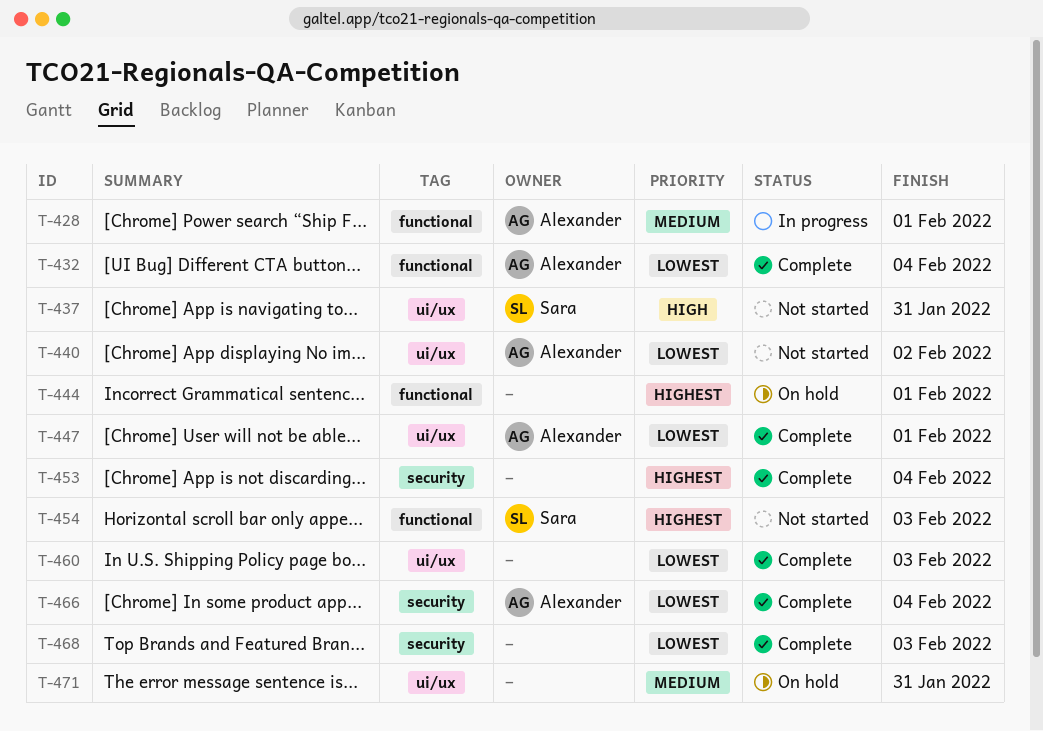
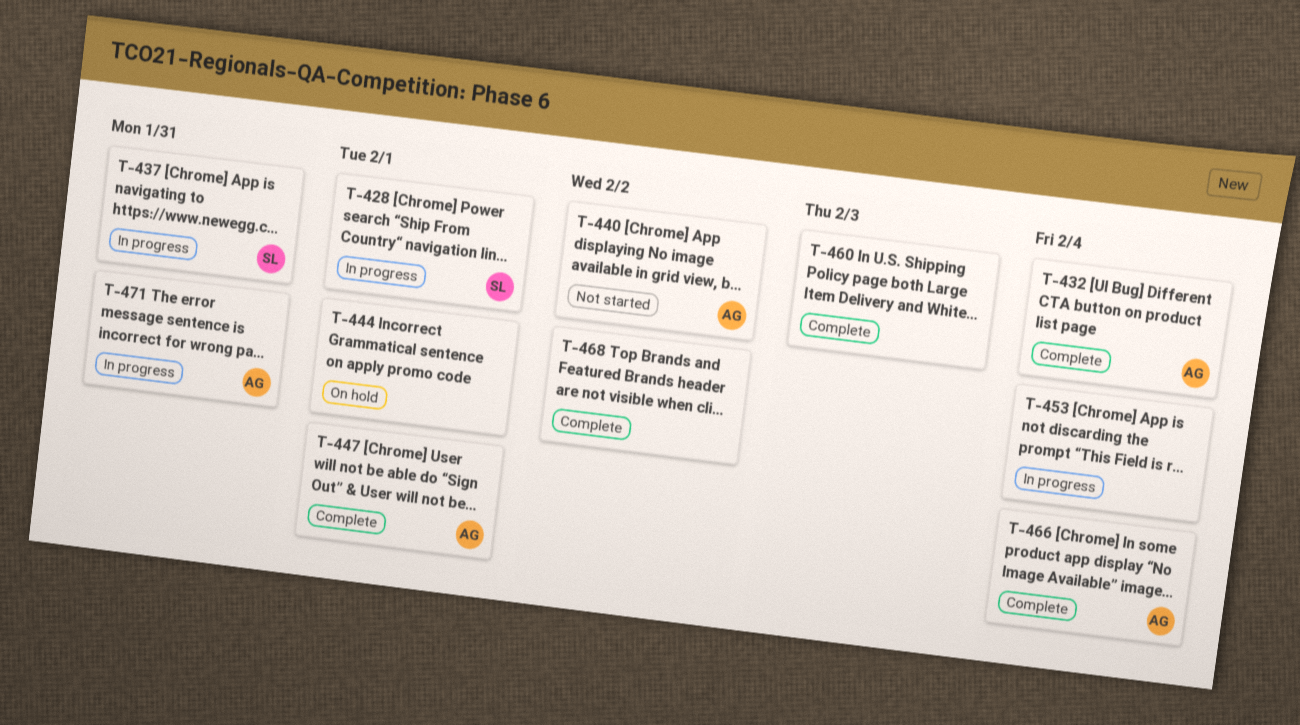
T-428, owner: Alexander -> Sara
T-437, status: Not started -> In progress
T-453, status: Complete -> In progress
T-454: present -> none
T-468, due: Feb 3 -> Feb 2
T-471, status: On hold -> In progress
T-471, owner: none -> Alexander

